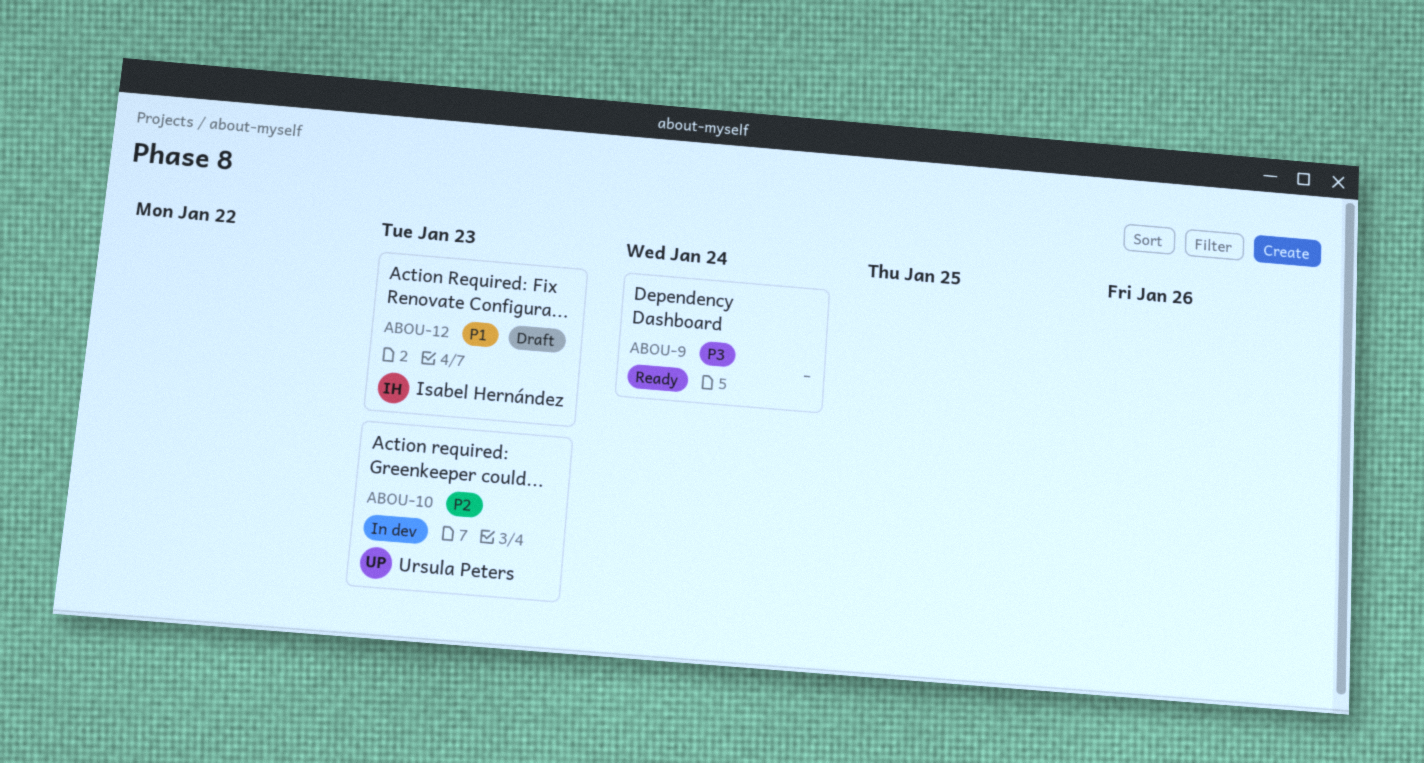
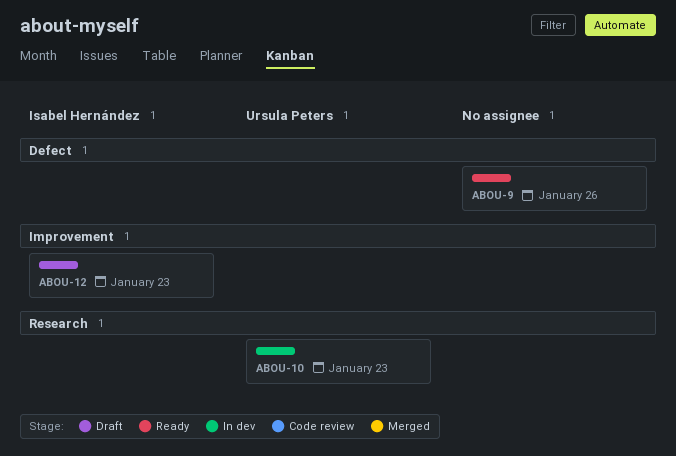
ABOU-9, due: Jan 24 -> Jan 26

